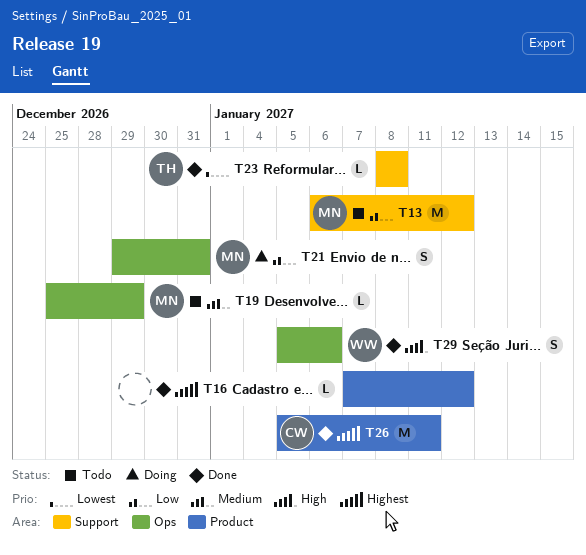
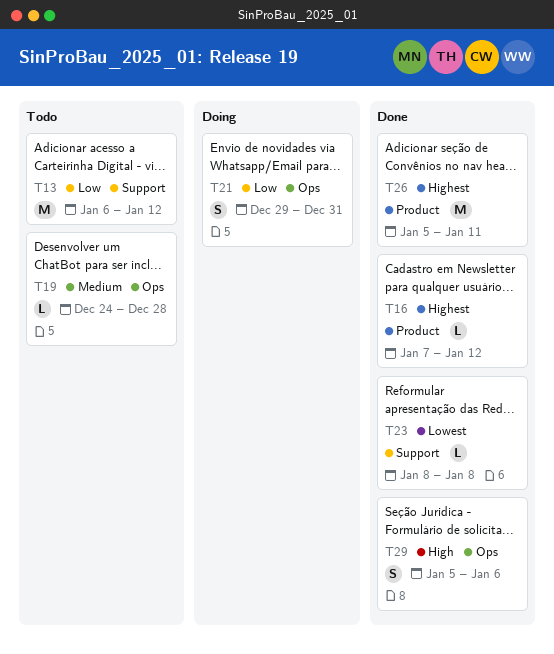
T19, start: Dec 25 -> Dec 24
T19, due: Dec 29 -> Dec 28

